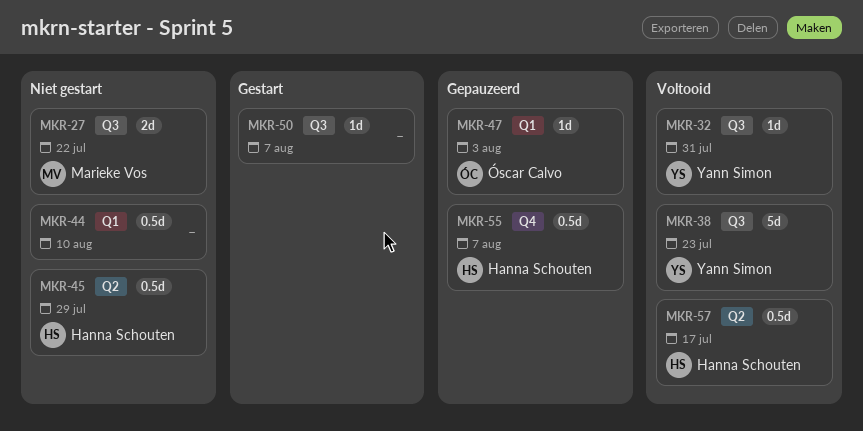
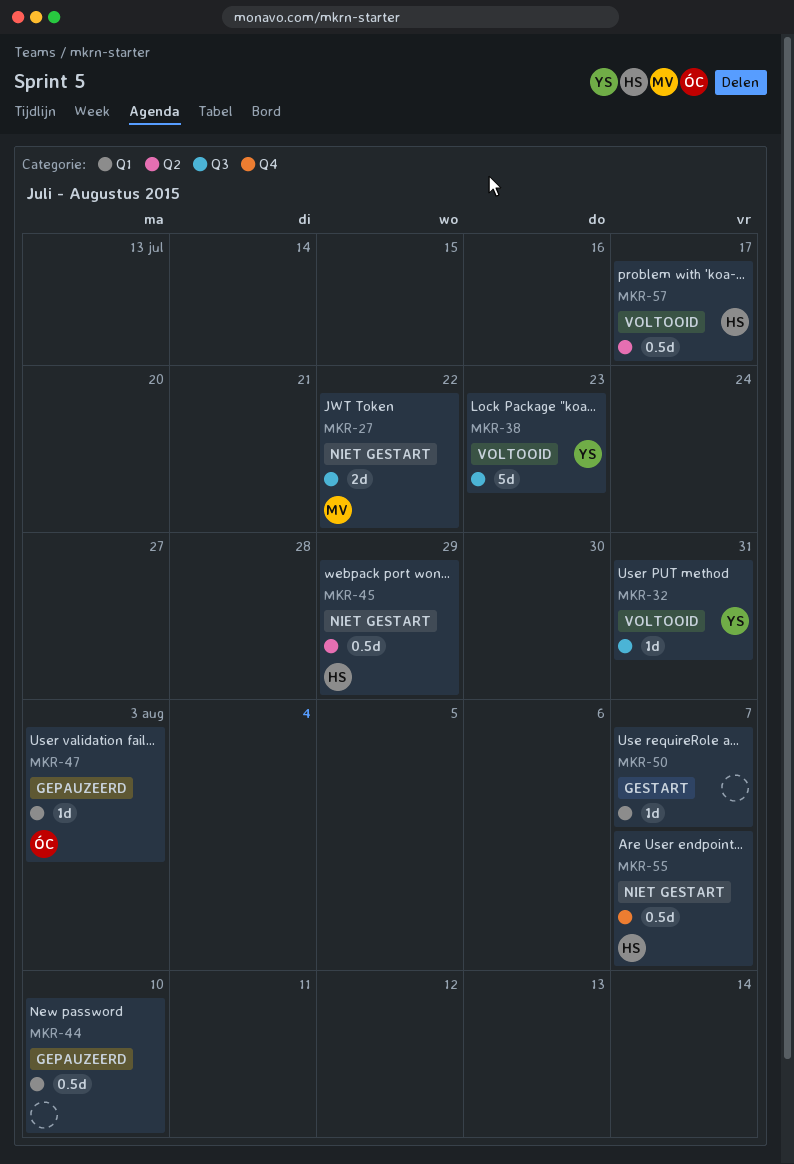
MKR-44, status: Niet gestart -> Gepauzeerd
MKR-50, label: Q3 -> Q1
MKR-55, status: Gepauzeerd -> Niet gestart

